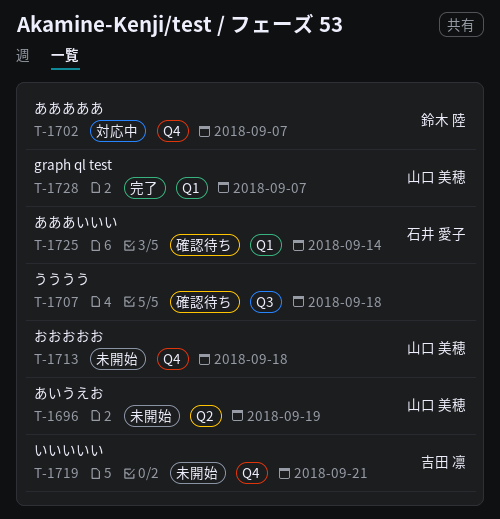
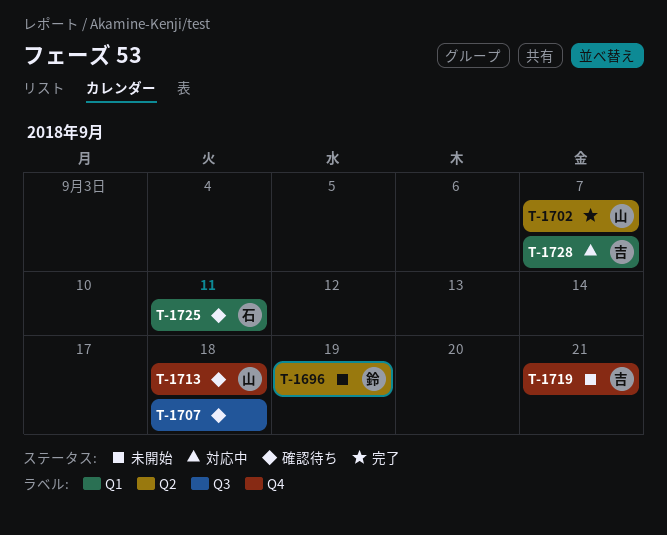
T-1696, owner: 山口 美穂 -> 鈴木 陸
T-1702, status: 対応中 -> 完了
T-1702, owner: 鈴木 陸 -> 山口 美穂
T-1702, label: Q4 -> Q2
T-1713, status: 未開始 -> 確認待ち
T-1725, due: Sep 14 -> Sep 11
T-1728, status: 完了 -> 対応中
T-1728, owner: 山口 美穂 -> 吉田 凛

